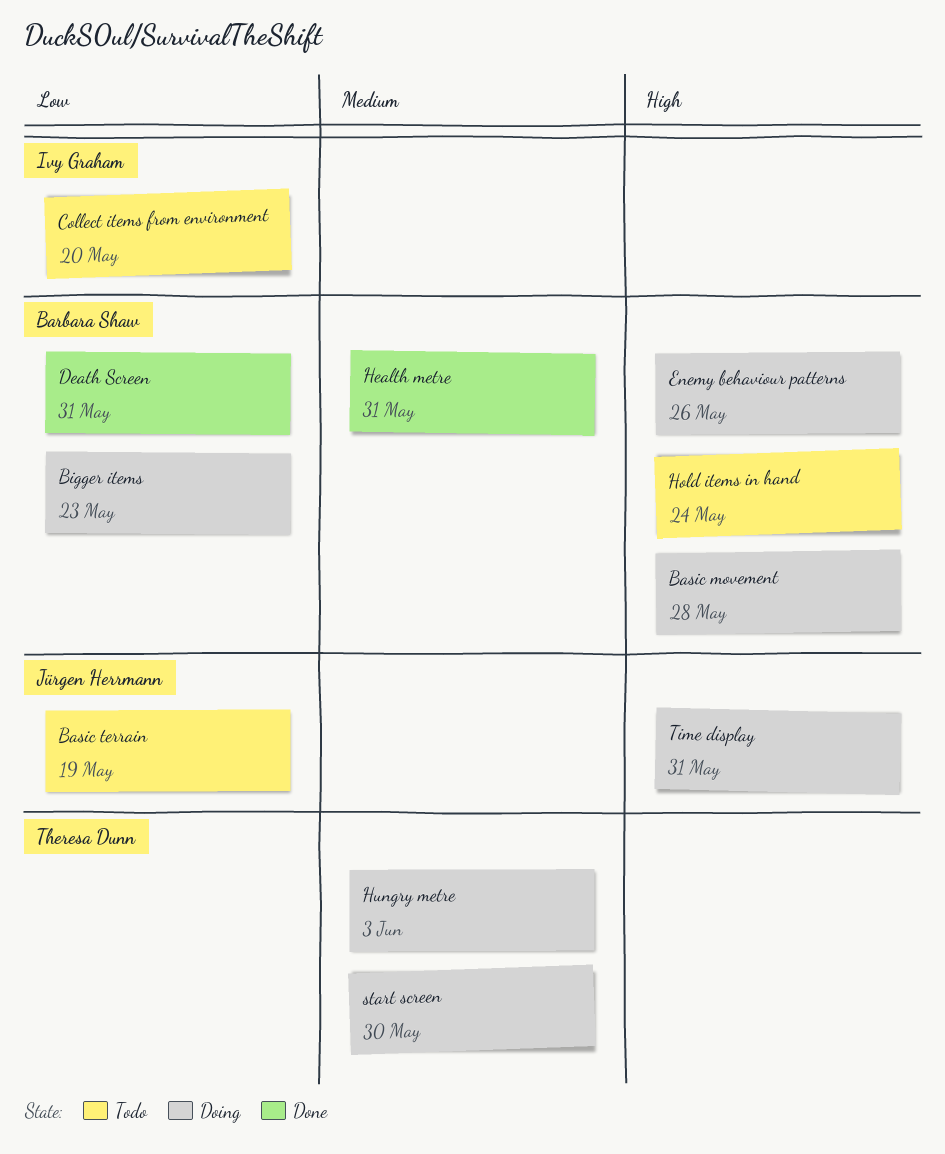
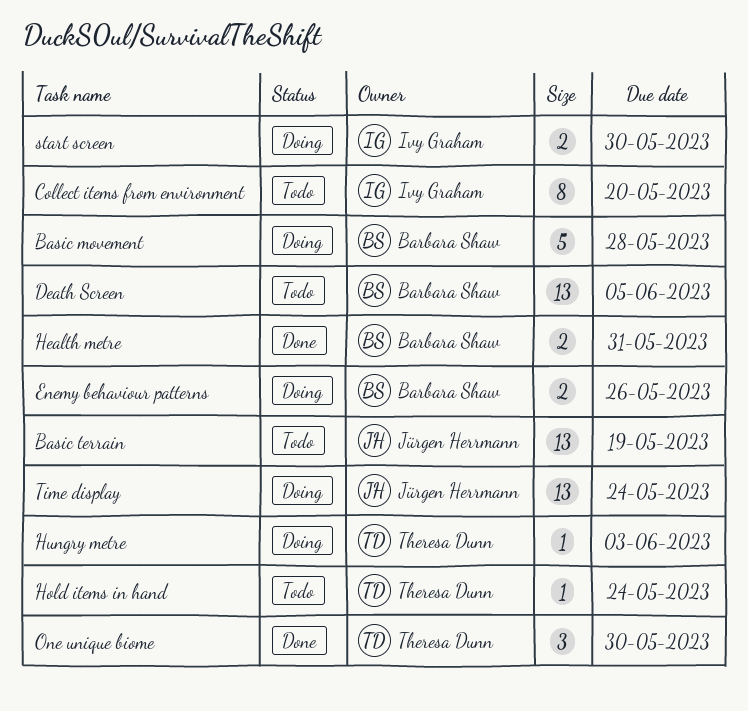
Bigger items: present -> none
Death Screen, status: Done -> Todo
Death Screen, due: May 31 -> Jun 5
Hold items in hand, owner: Barbara Shaw -> Theresa Dunn
One unique biome: none -> present
start screen, owner: Theresa Dunn -> Ivy Graham
Time display, due: May 31 -> May 24

